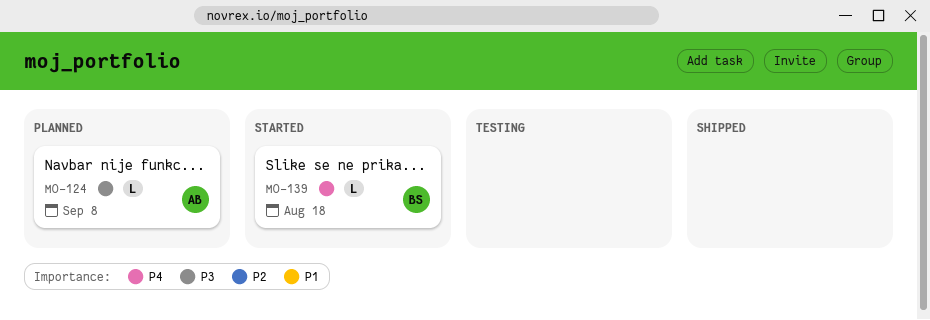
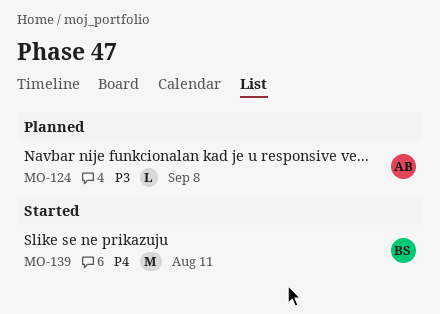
MO-139, estimate: L -> M
MO-139, due: Aug 18 -> Aug 11

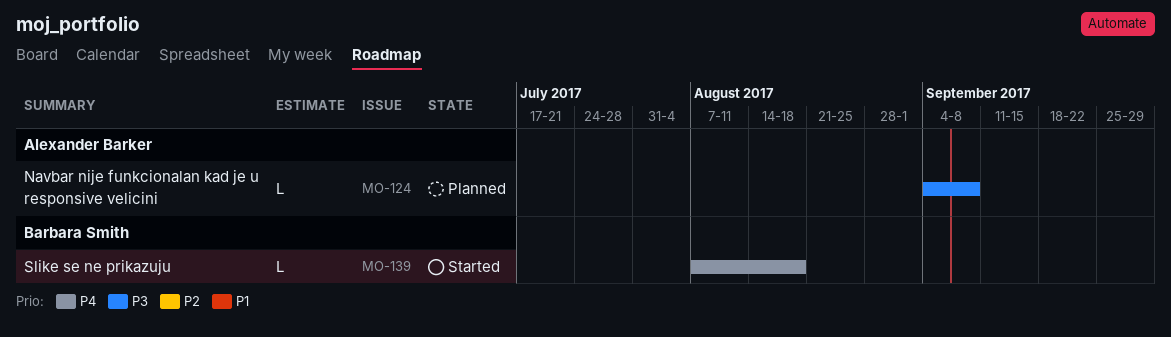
MO-139, estimate: M -> L
MO-139, due: Aug 11 -> Aug 18

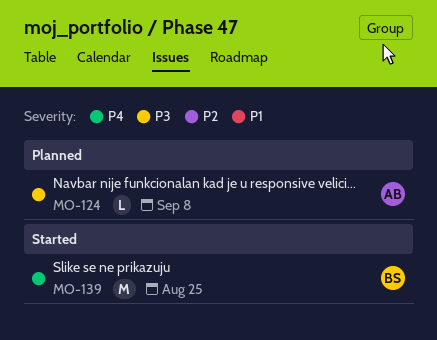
MO-139, estimate: L -> M
MO-139, due: Aug 18 -> Aug 25

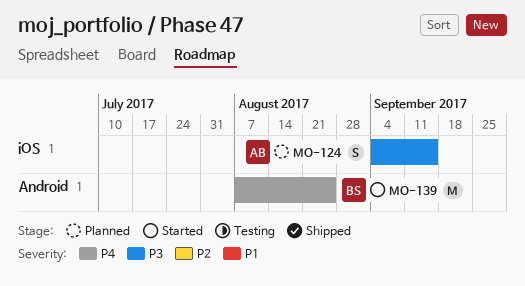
MO-124, estimate: L -> S
MO-124, due: Sep 8 -> Sep 15

